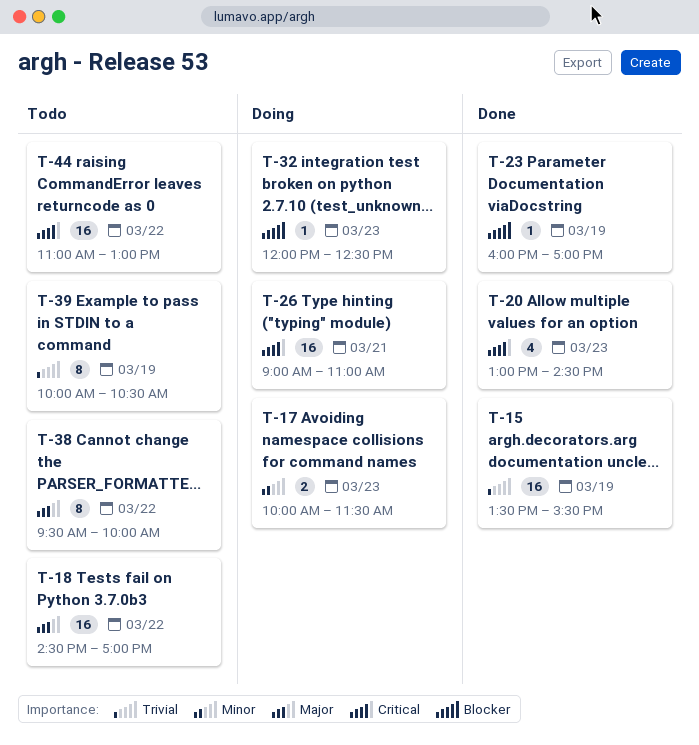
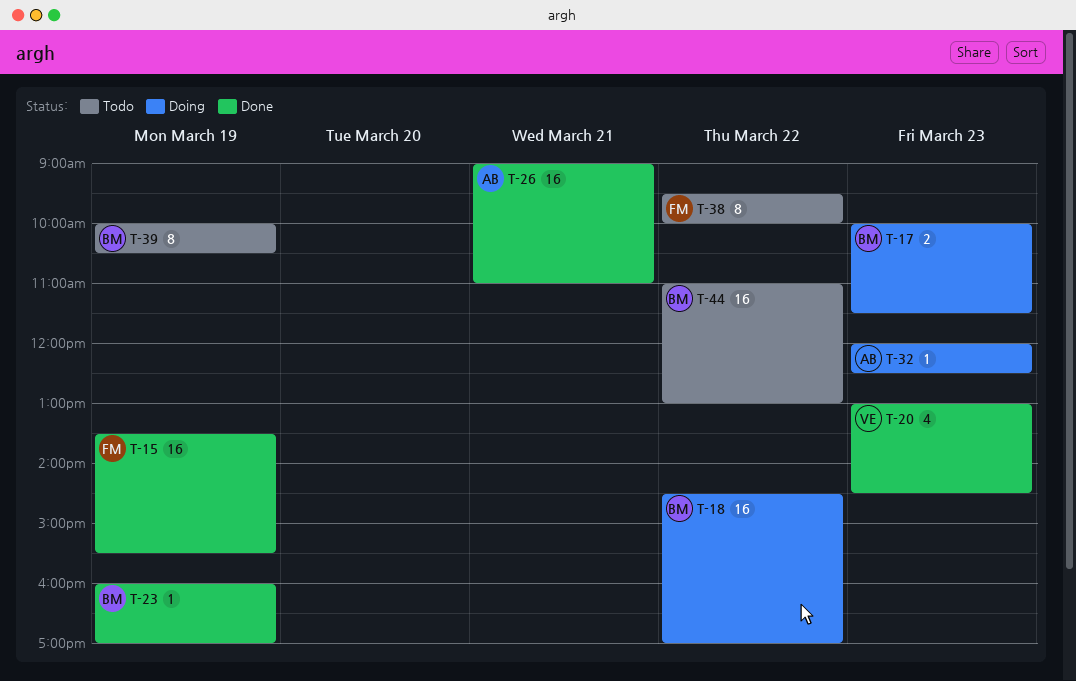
T-18, status: Todo -> Doing
T-26, status: Doing -> Done

